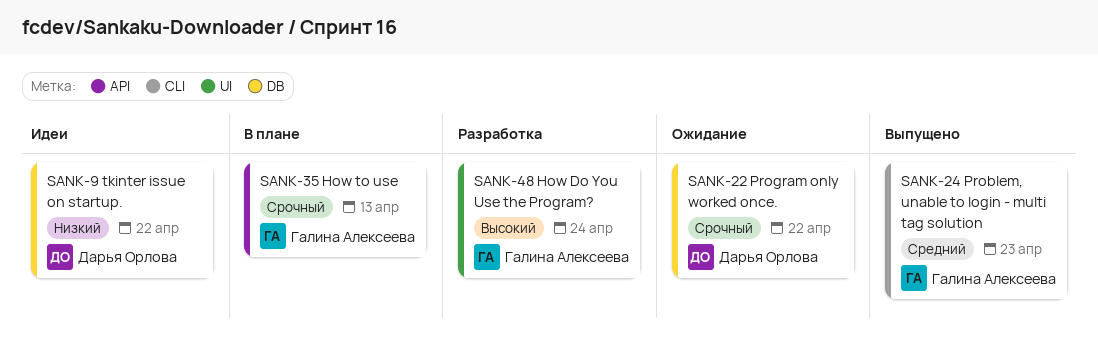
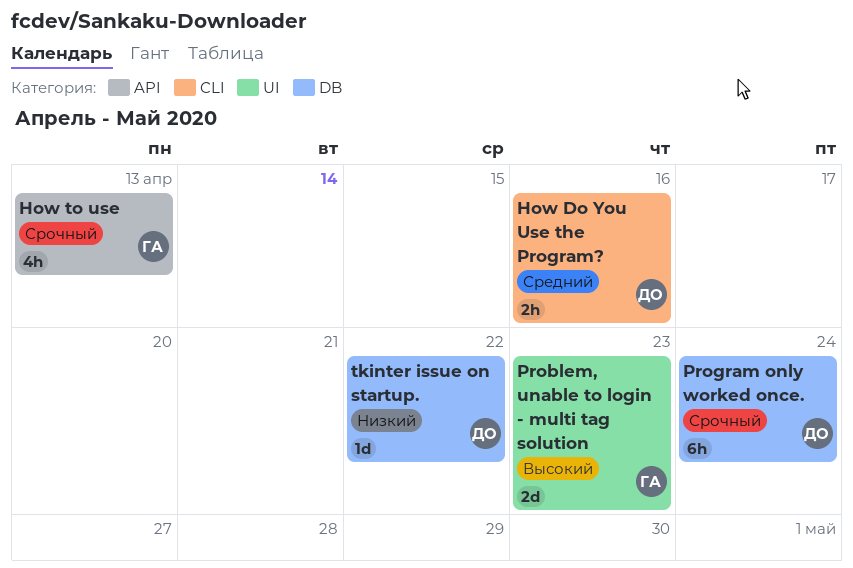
How Do You Use the Program?, owner: Галина Алексеева -> Дарья Орлова
How Do You Use the Program?, priority: Высокий -> Средний
How Do You Use the Program?, label: UI -> CLI
How Do You Use the Program?, due: Apr 24 -> Apr 16
Problem, unable to login - multi tag solution, priority: Средний -> Высокий
Problem, unable to login - multi tag solution, label: CLI -> UI
Program only worked once., due: Apr 22 -> Apr 24

